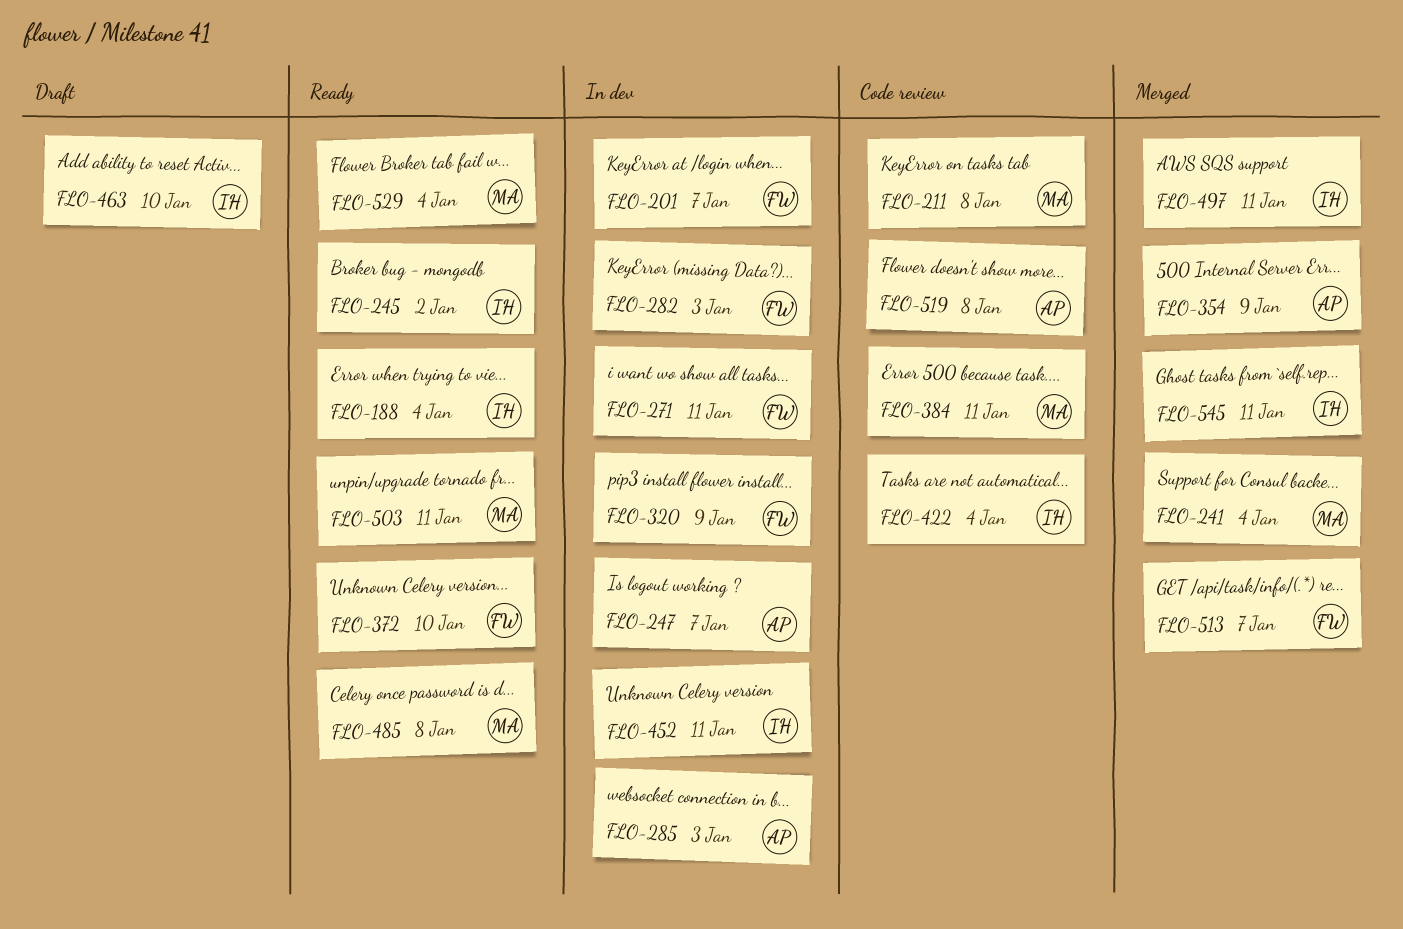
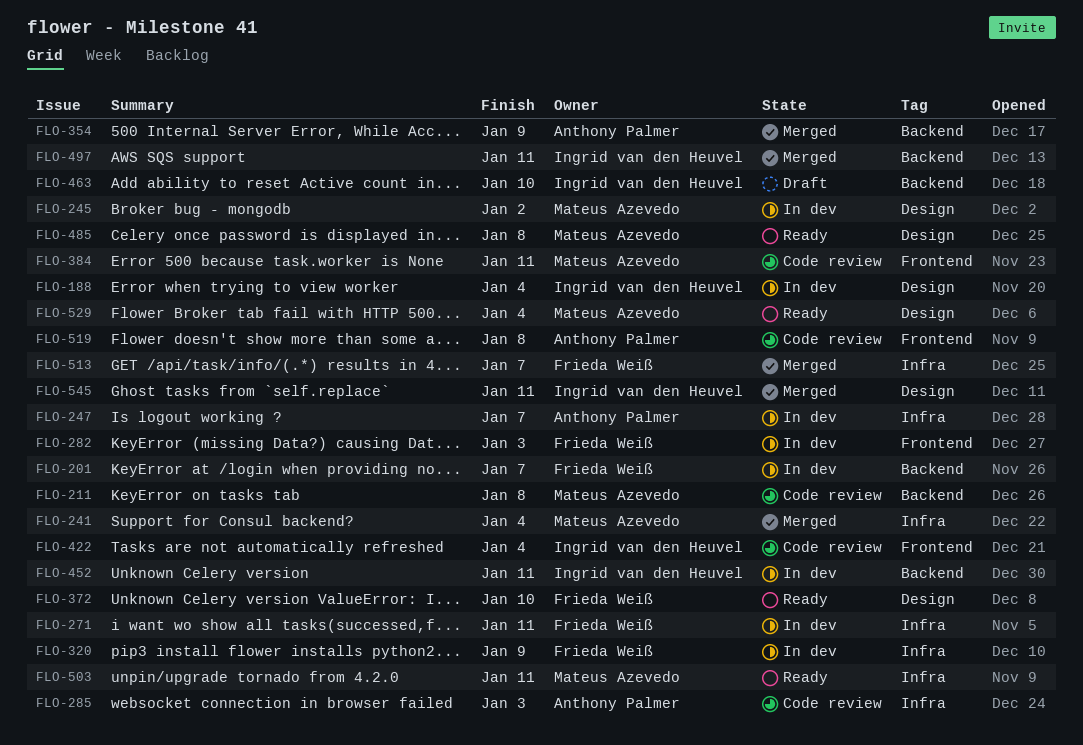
FLO-188, status: Ready -> In dev
FLO-245, status: Ready -> In dev
FLO-245, owner: Ingrid van den Heuvel -> Mateus Azevedo
FLO-285, status: In dev -> Code review

